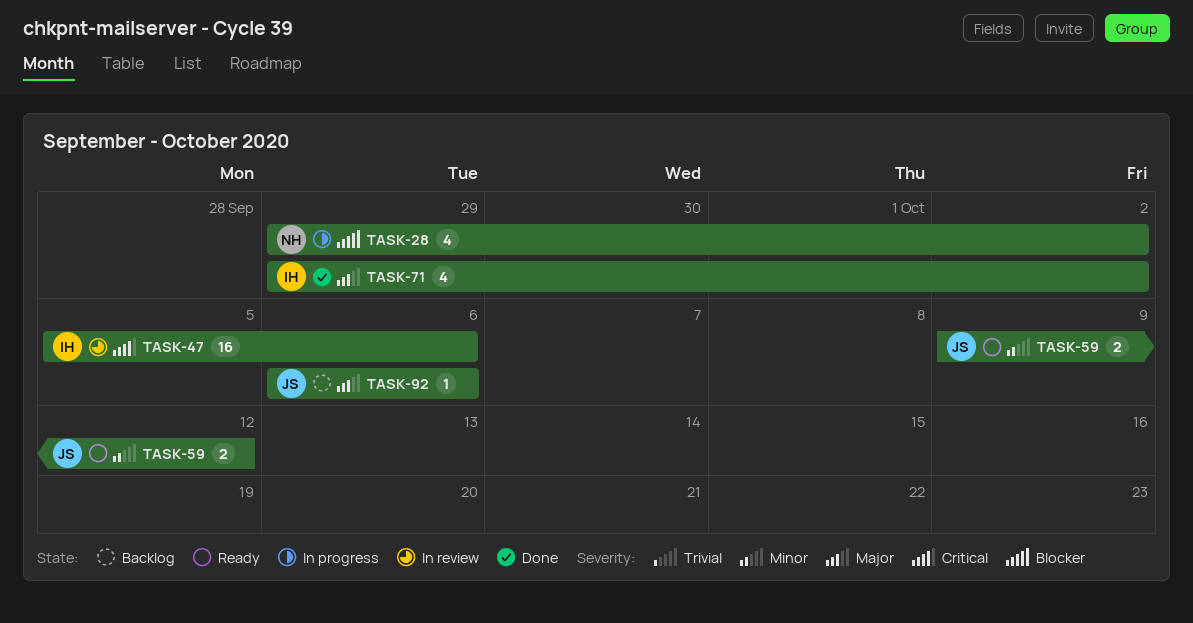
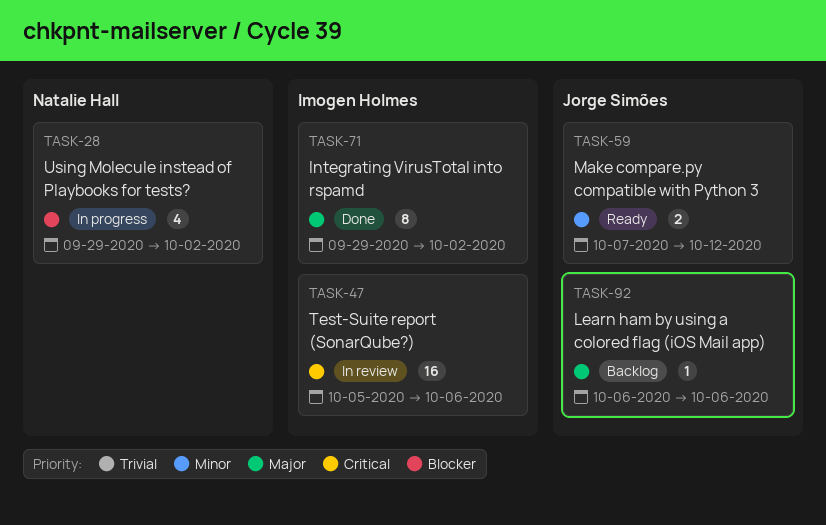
TASK-59, start: Oct 9 -> Oct 7
TASK-71, estimate: 4 -> 8

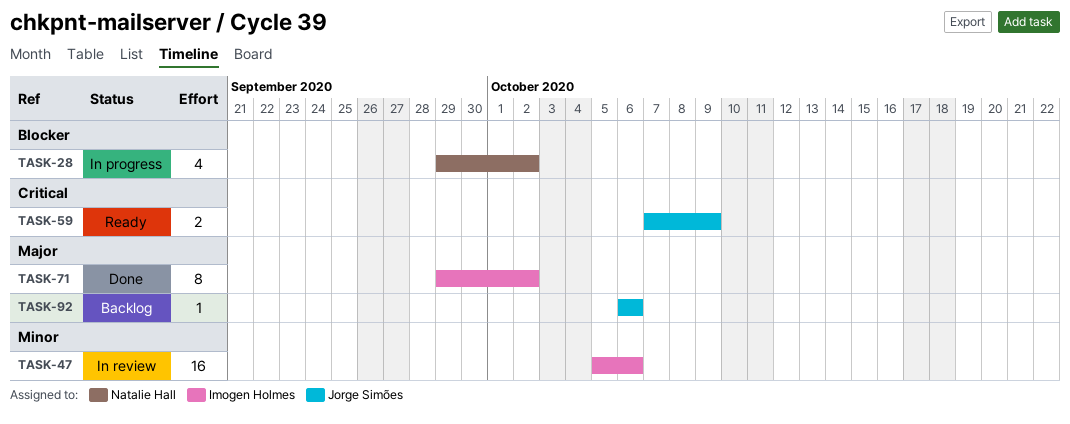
TASK-47, priority: Critical -> Minor
TASK-59, priority: Minor -> Critical
TASK-59, due: Oct 12 -> Oct 9

